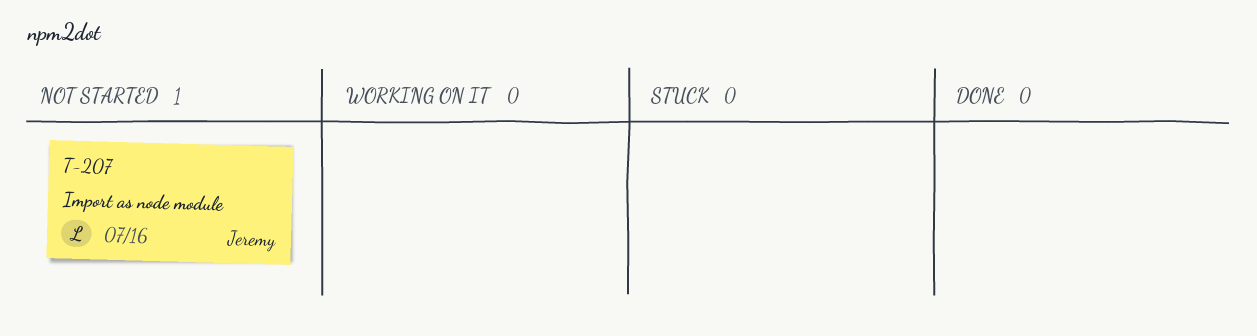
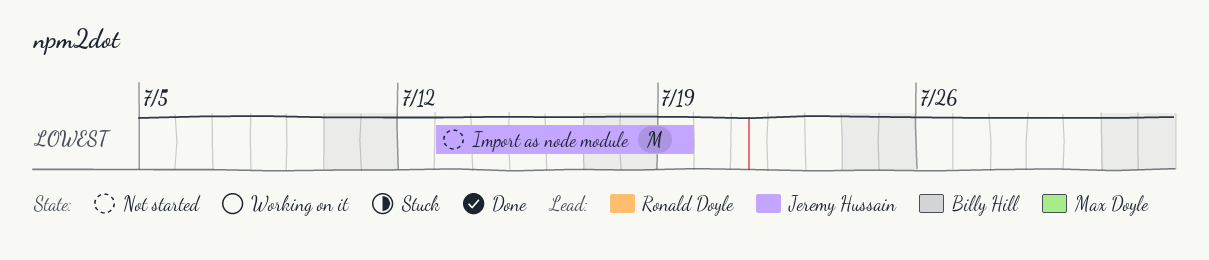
Import as node module, estimate: L -> M
Import as node module, due: Jul 16 -> Jul 19

